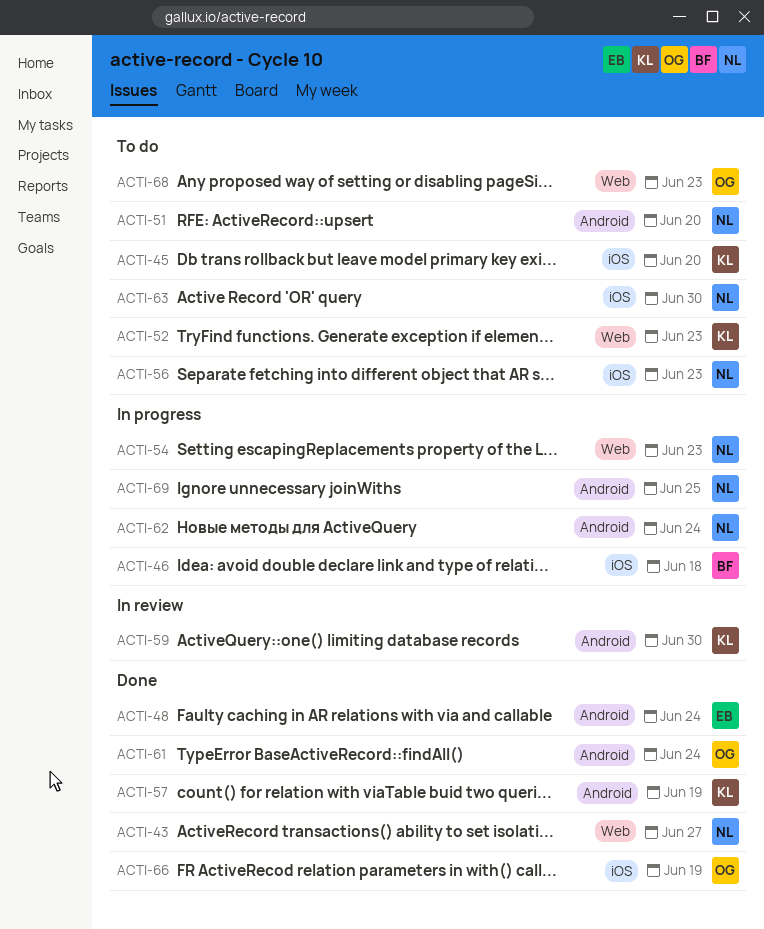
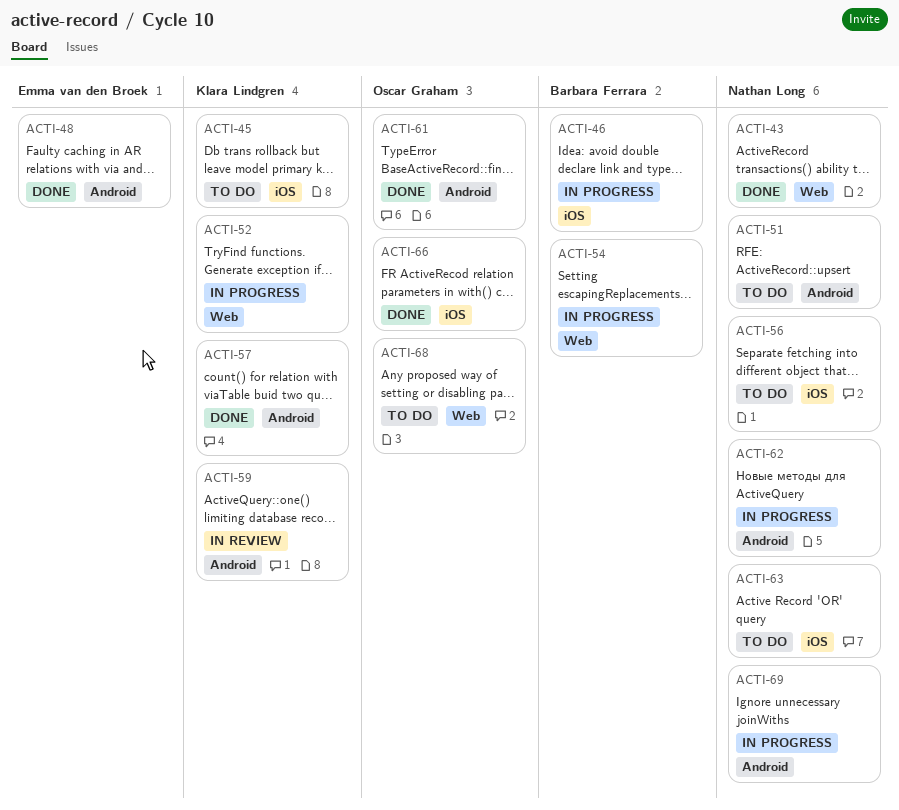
ACTI-52, status: To do -> In progress
ACTI-54, owner: Nathan Long -> Barbara Ferrara

